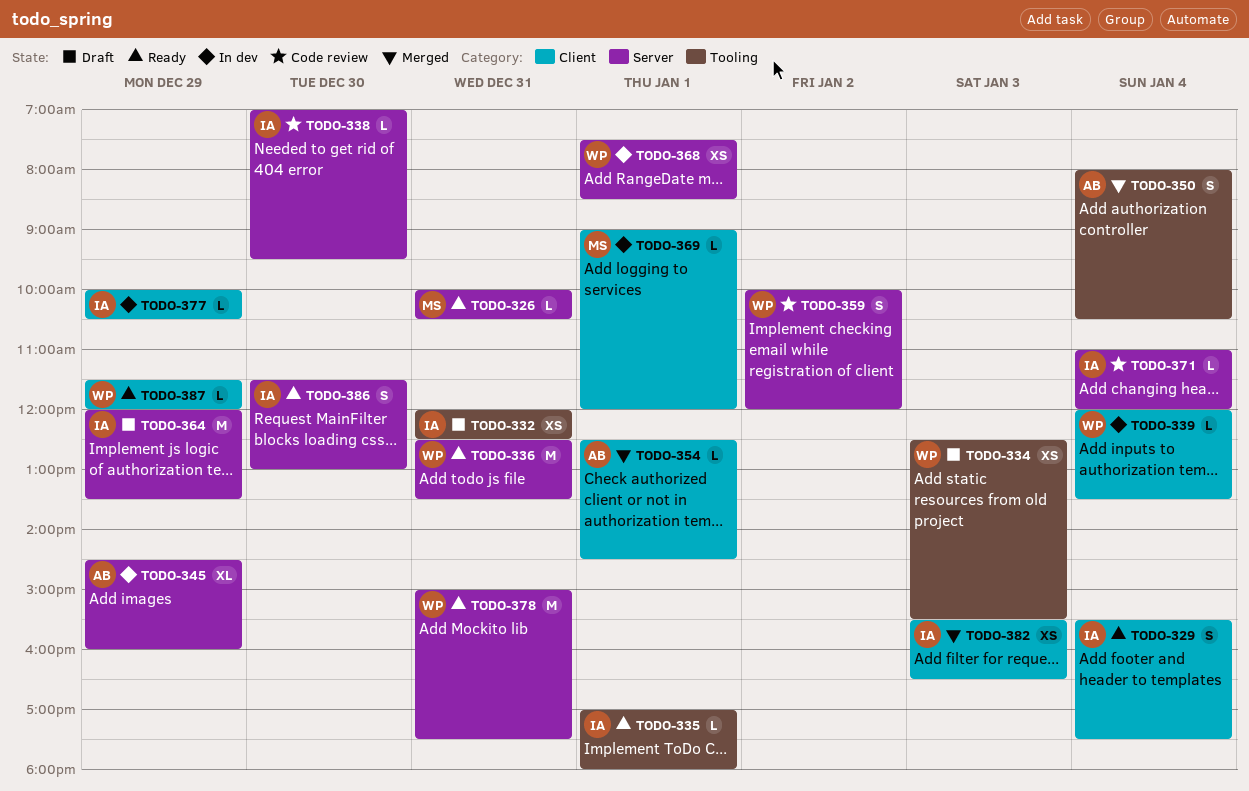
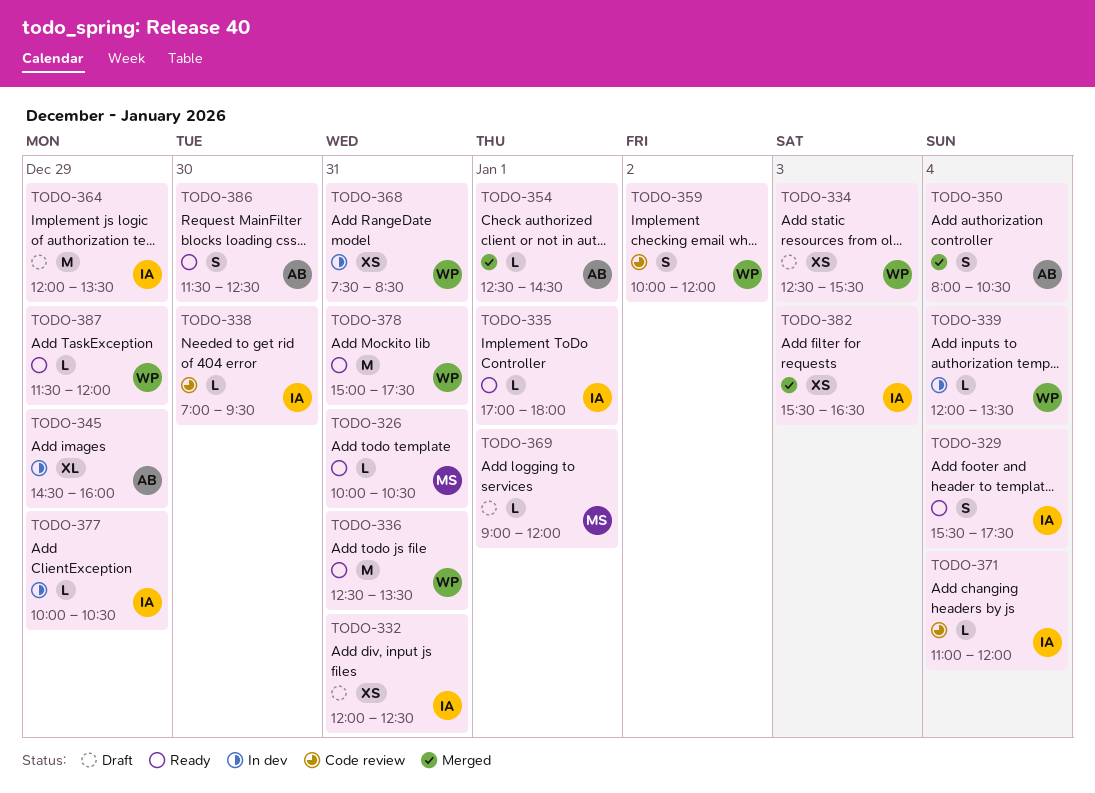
TODO-368, day: Jan 1 -> Dec 31
TODO-369, status: In dev -> Draft
TODO-386, owner: IA -> AB
TODO-386, ends: 13:00 -> 12:30

